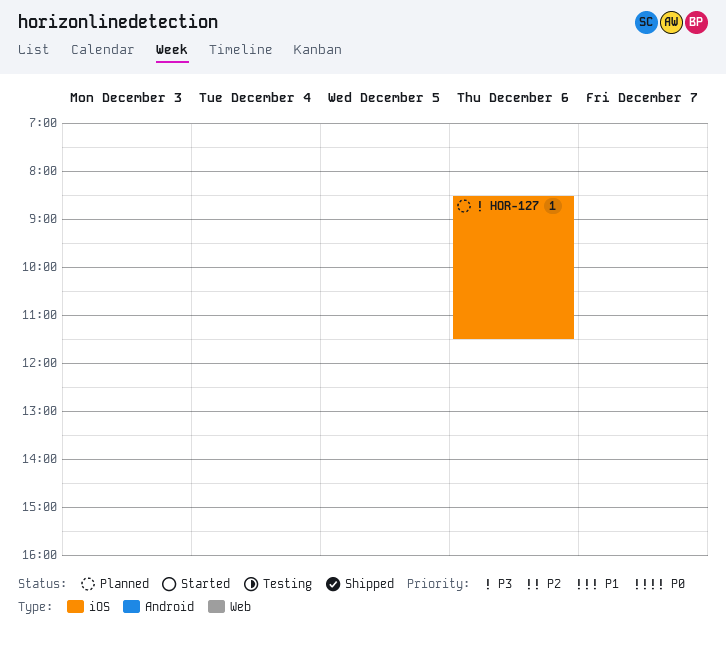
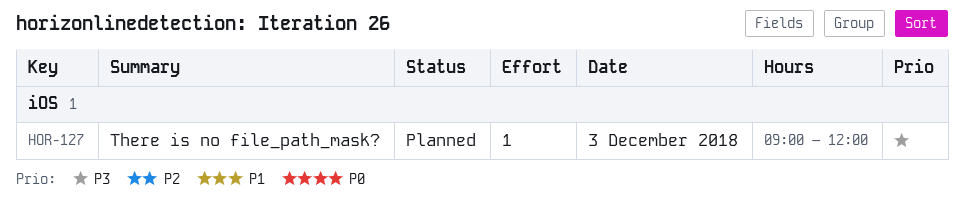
HOR-127, day: Dec 6 -> Dec 3
HOR-127, begins: 08:30 -> 09:00
HOR-127, ends: 11:30 -> 12:00

